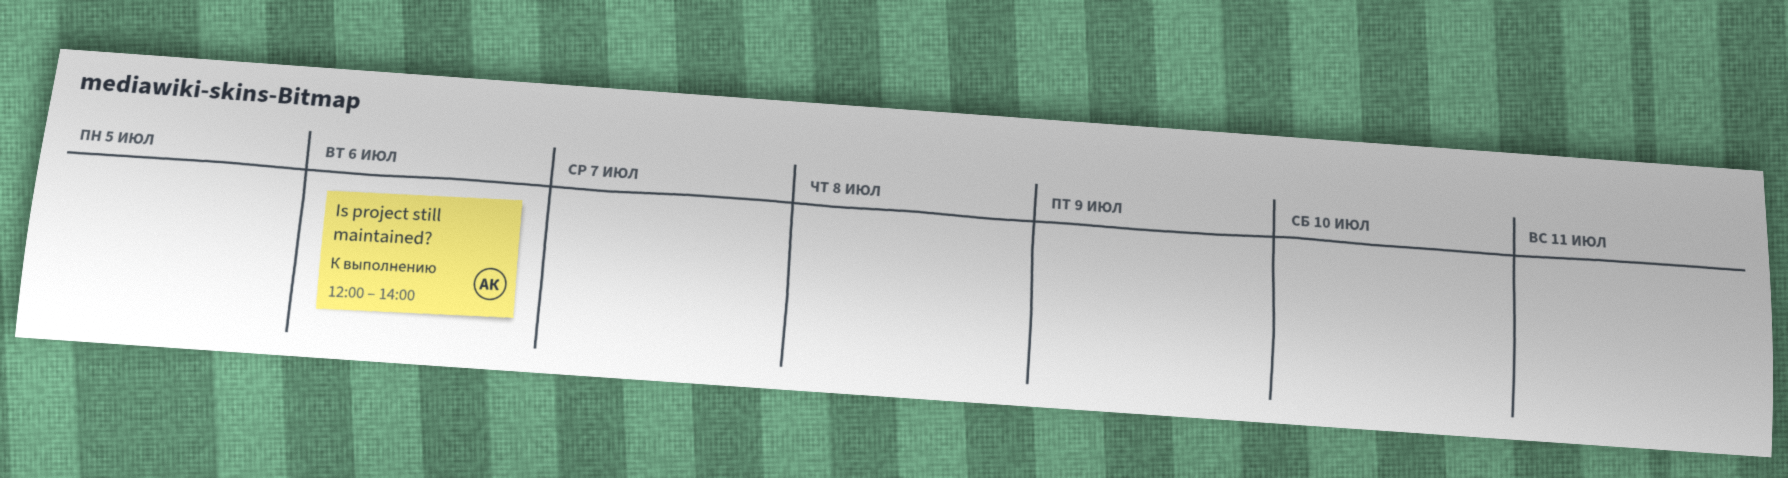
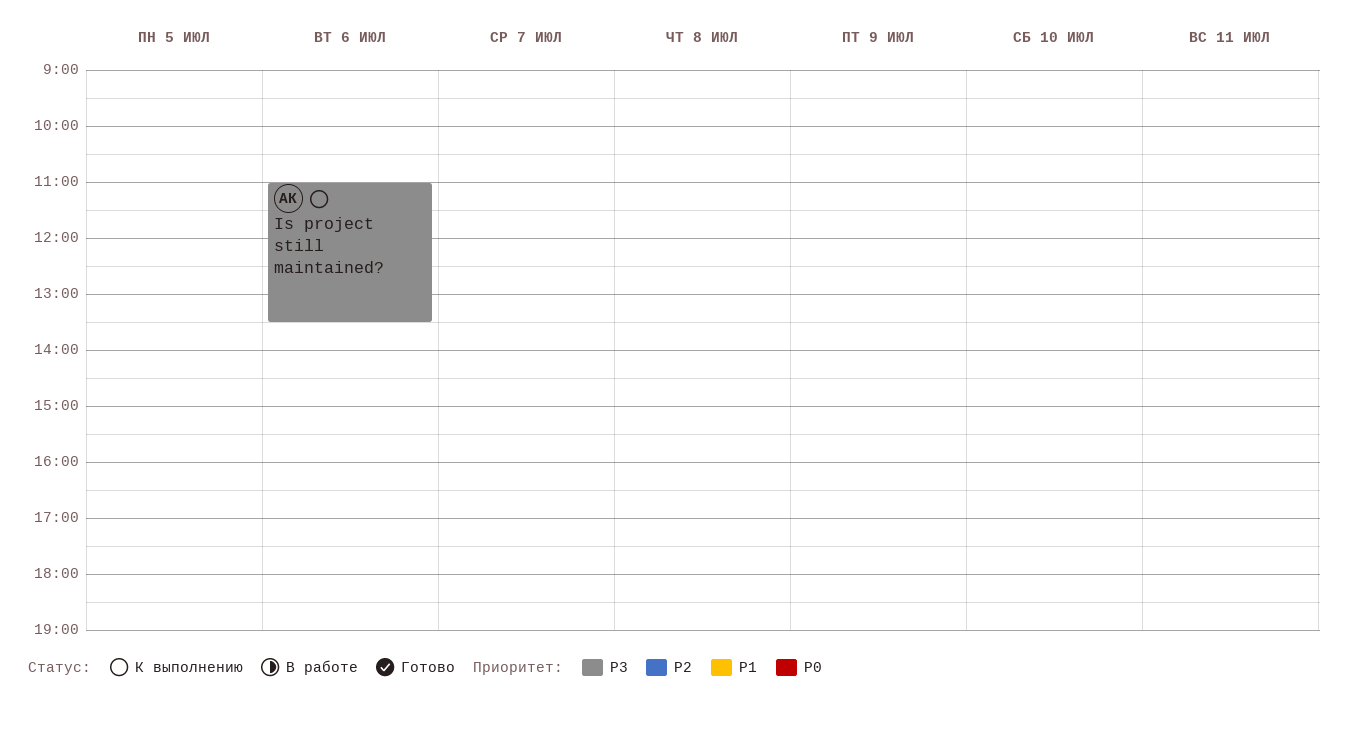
Is project still maintained?, begins: 12:00 -> 11:00
Is project still maintained?, ends: 14:00 -> 13:30

